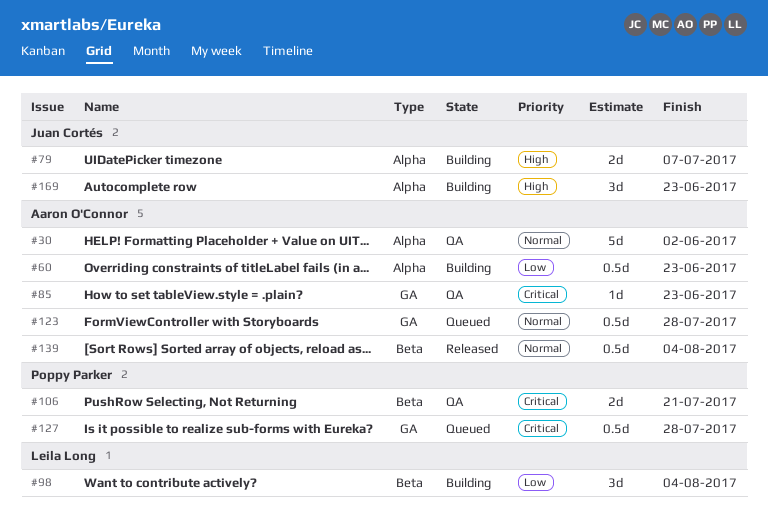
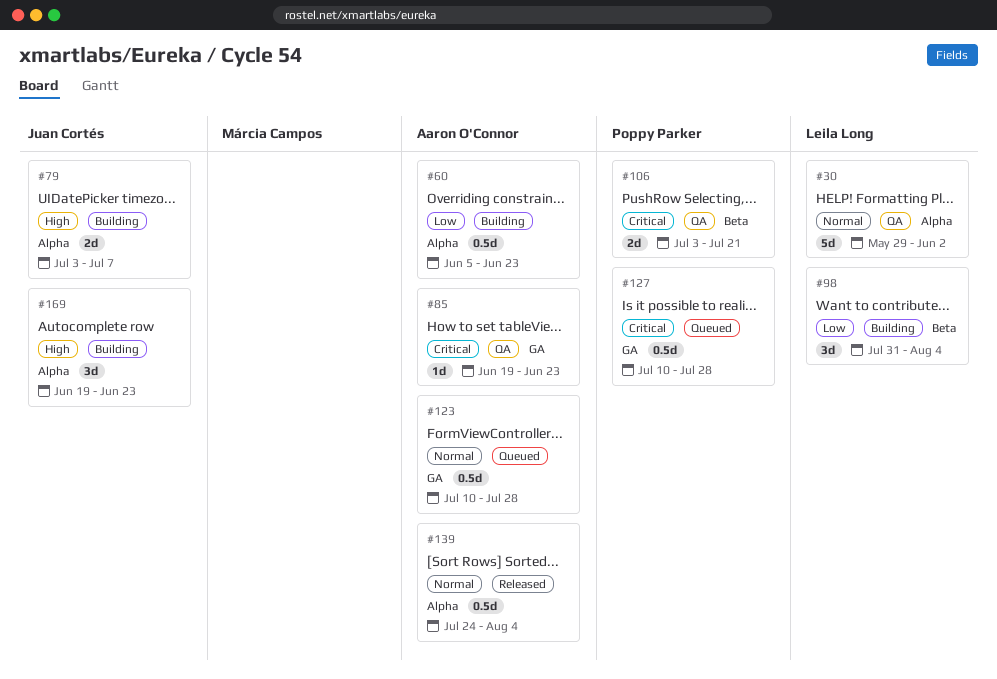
#30, owner: Aaron O'Connor -> Leila Long
#139, label: Beta -> Alpha

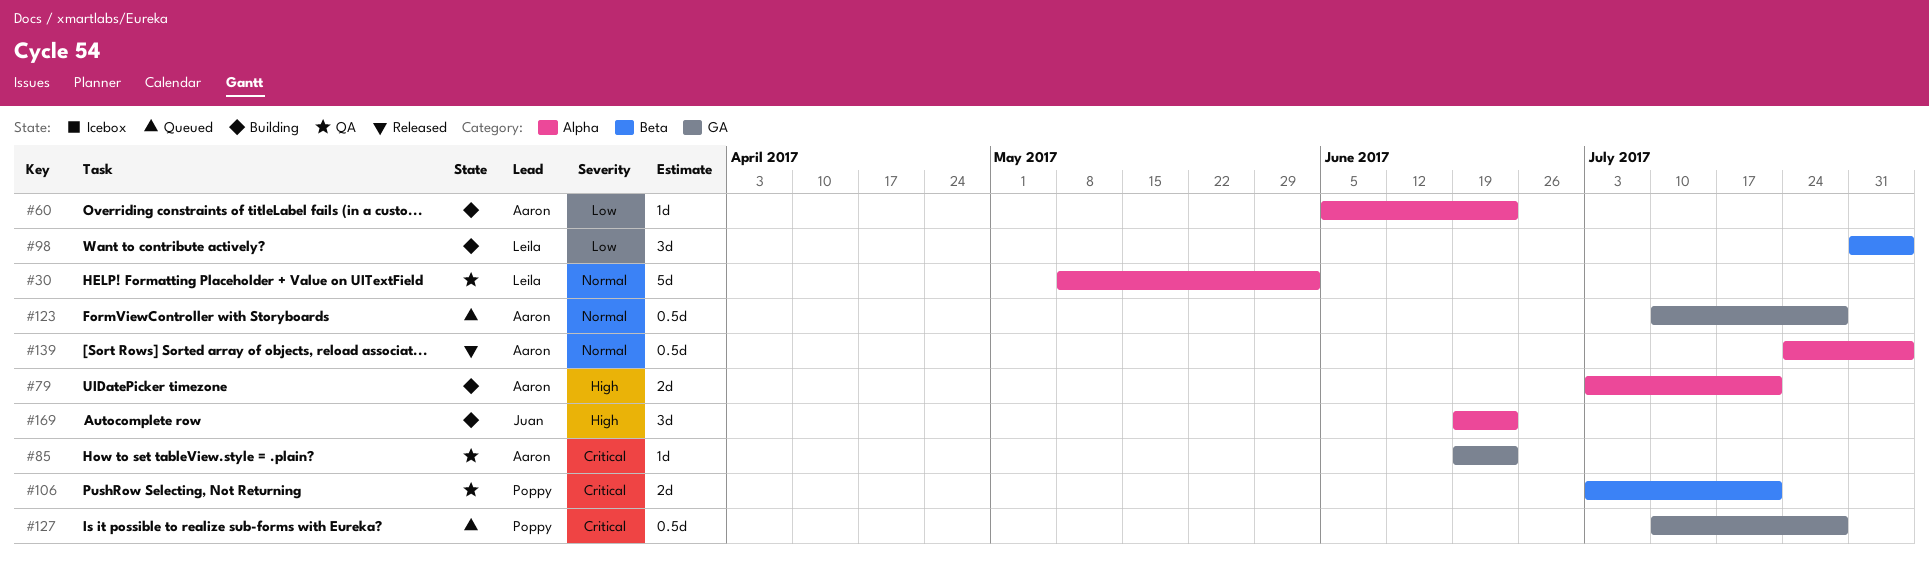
#30, start: May 29 -> May 8
#60, estimate: 0.5d -> 1d
#79, owner: Juan Cortés -> Aaron O'Connor
#79, due: Jul 7 -> Jul 21

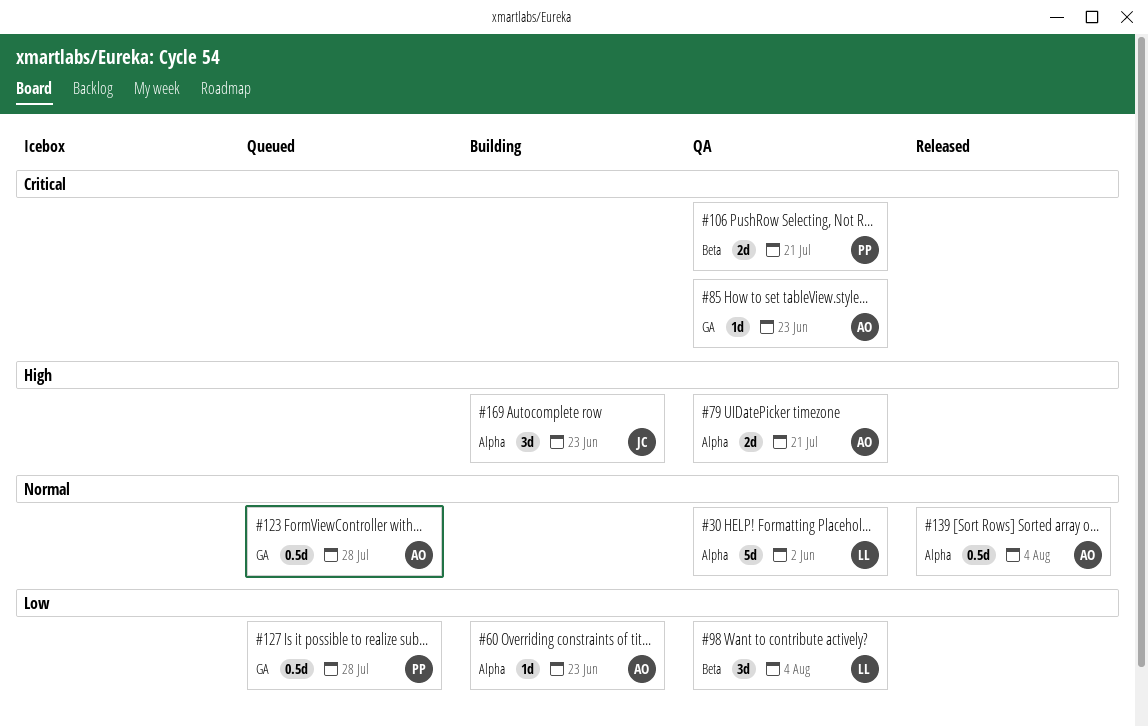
#79, status: Building -> QA
#98, status: Building -> QA
#127, priority: Critical -> Low

